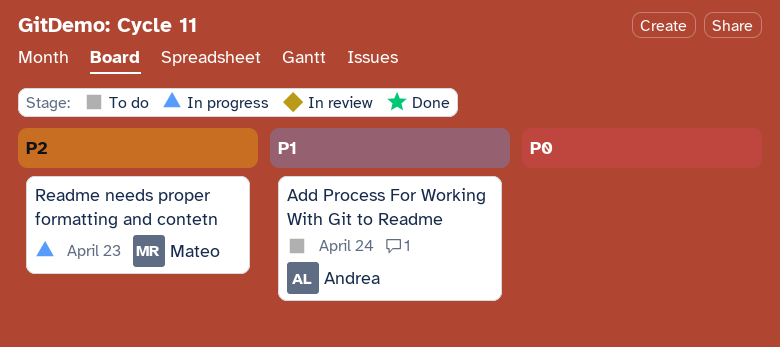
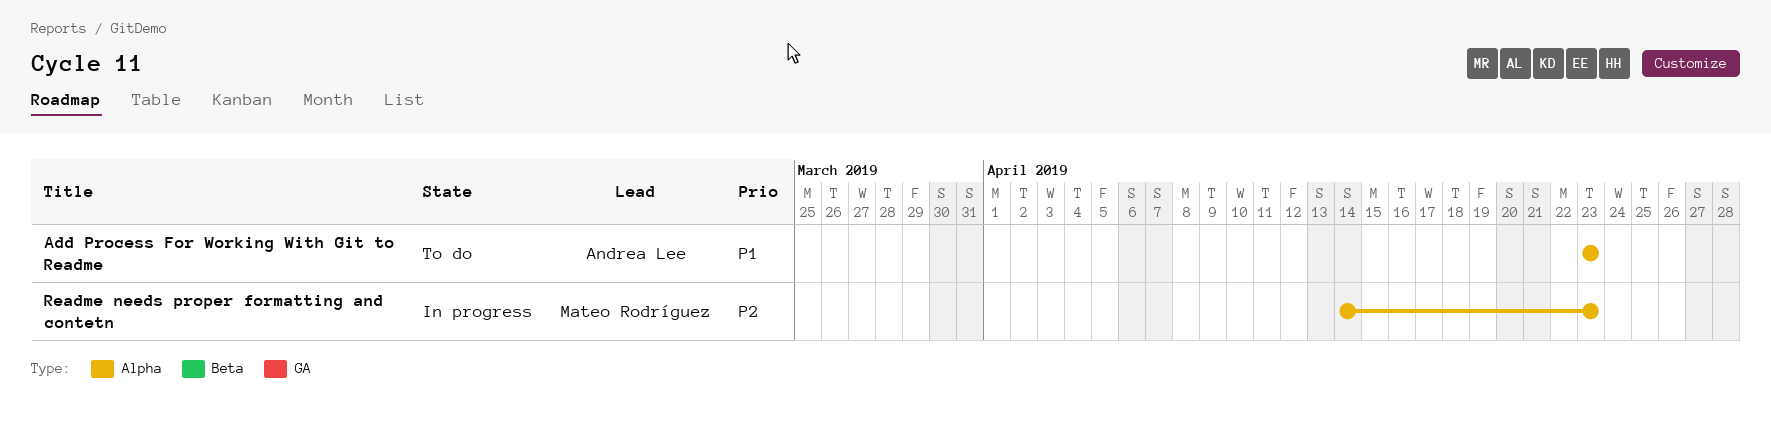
Add Process For Working With Git to Readme, due: Apr 24 -> Apr 23

